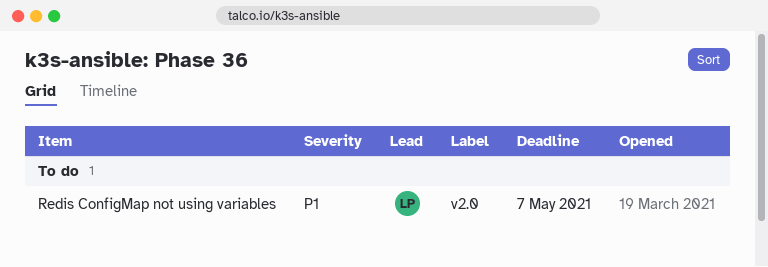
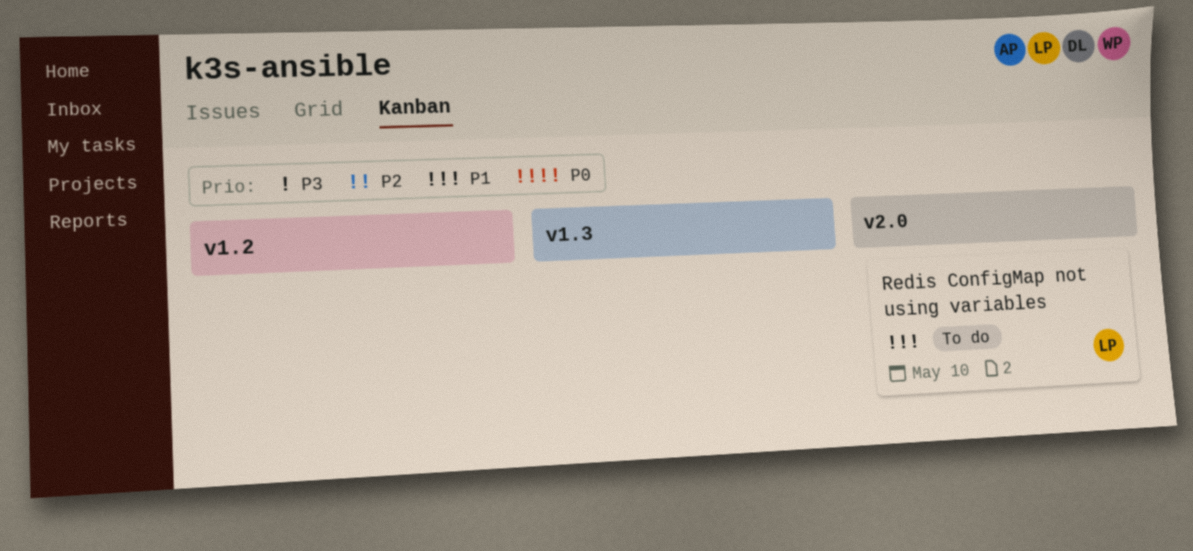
Redis ConfigMap not using variables, due: May 7 -> May 10

